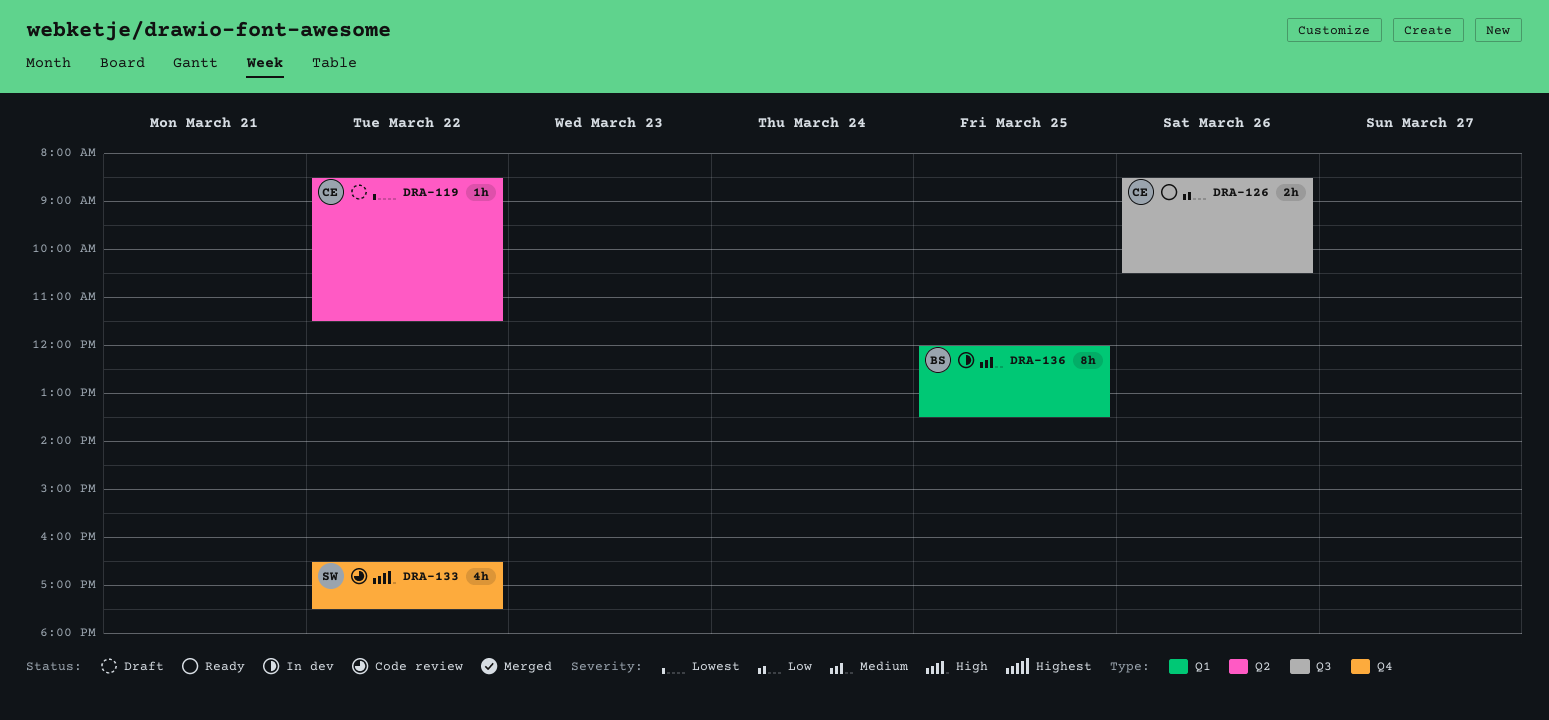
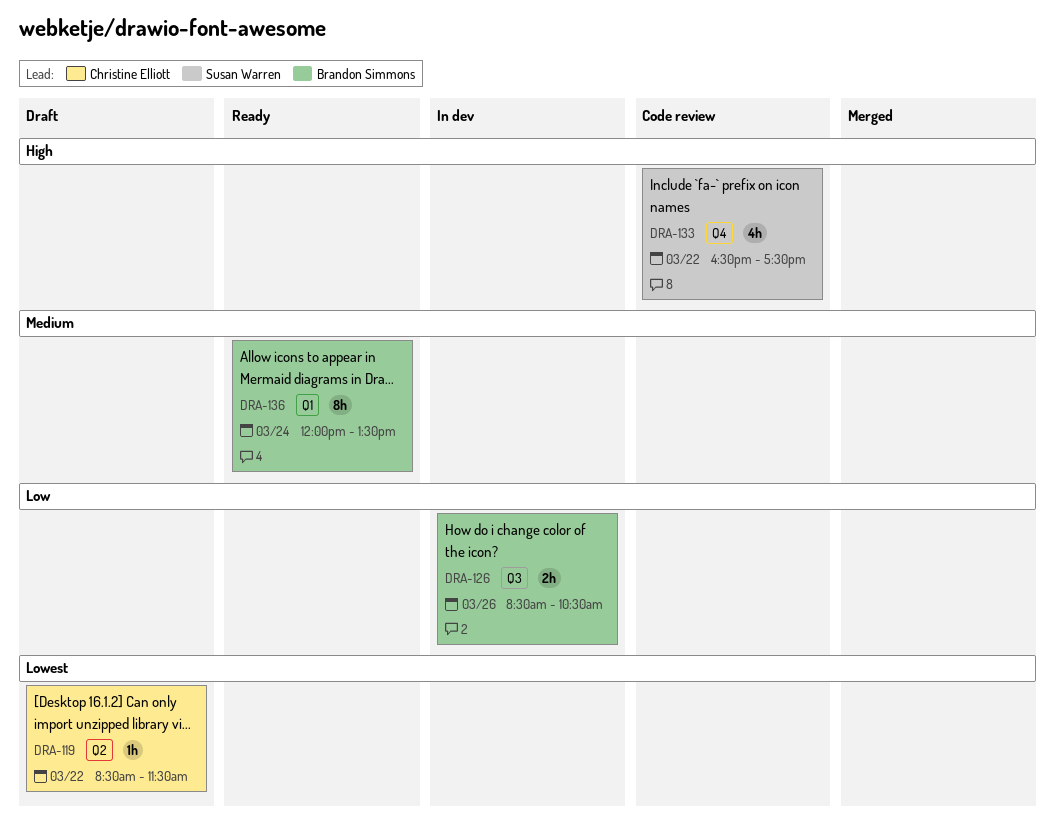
DRA-126, status: Ready -> In dev
DRA-126, owner: Christine Elliott -> Brandon Simmons
DRA-136, status: In dev -> Ready
DRA-136, day: Mar 25 -> Mar 24

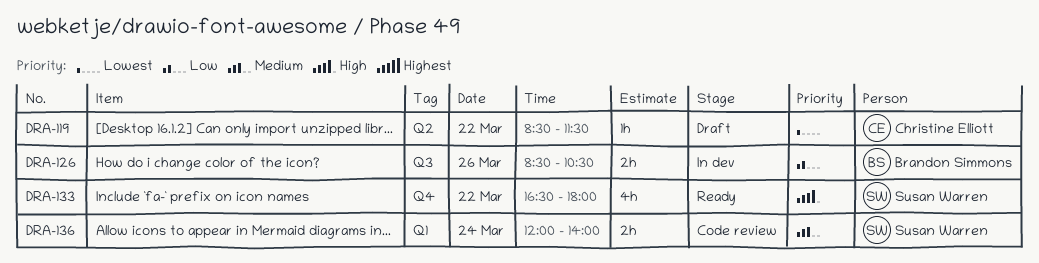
DRA-133, status: Code review -> Ready
DRA-133, ends: 17:30 -> 18:00
DRA-136, status: Ready -> Code review
DRA-136, owner: Brandon Simmons -> Susan Warren
DRA-136, estimate: 8h -> 2h
DRA-136, ends: 13:30 -> 14:00

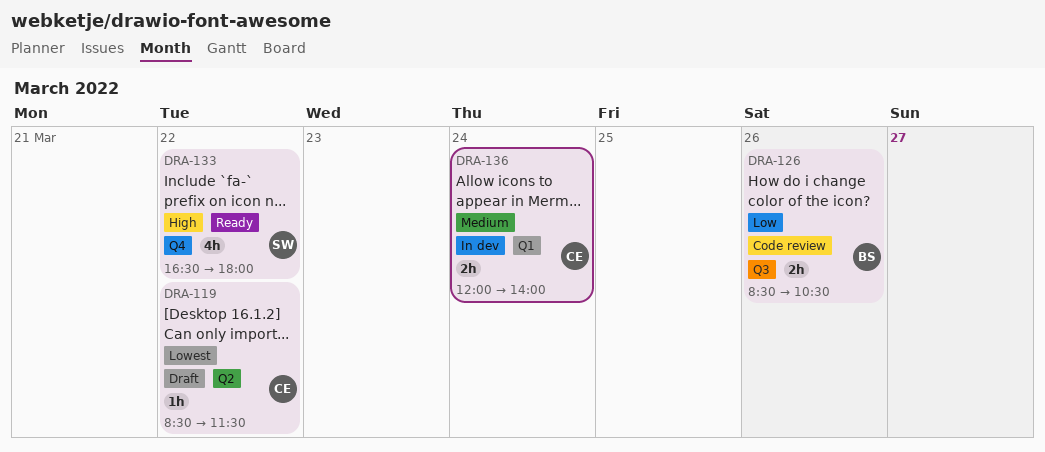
DRA-126, status: In dev -> Code review
DRA-136, status: Code review -> In dev
DRA-136, owner: Susan Warren -> Christine Elliott

